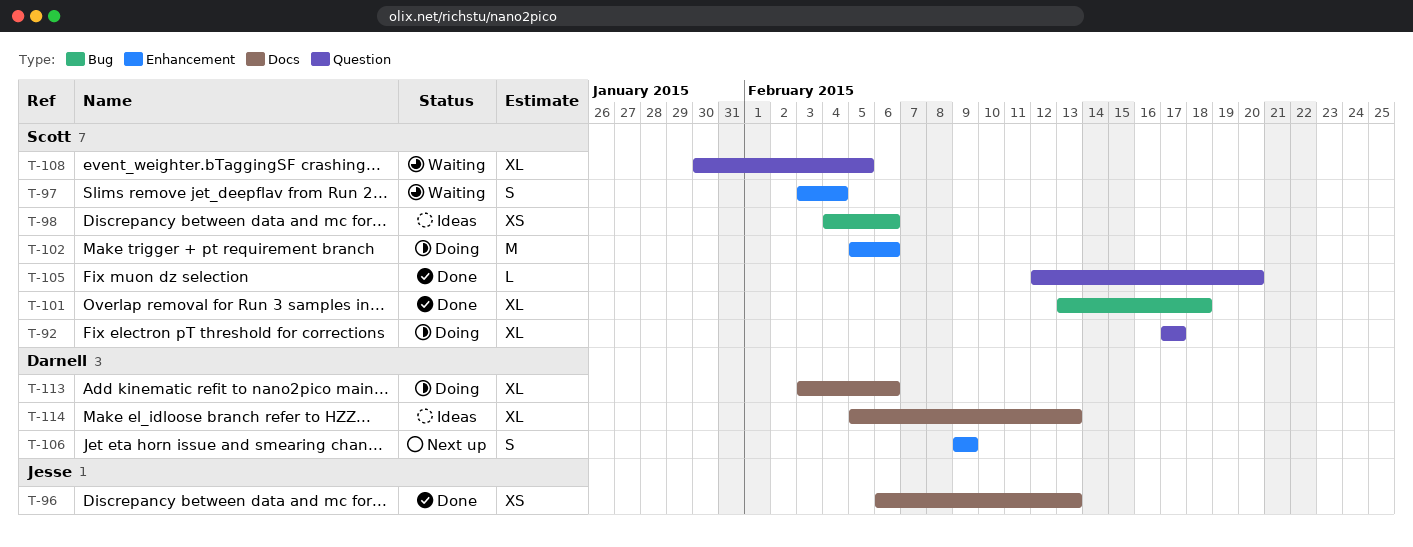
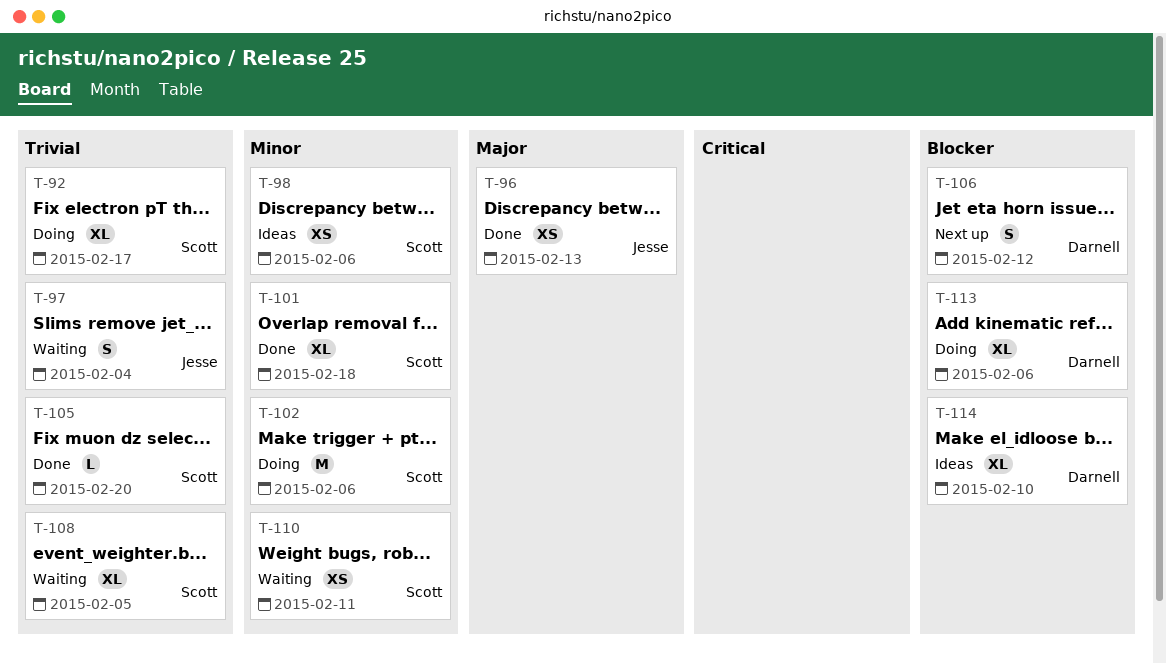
T-97, owner: Scott -> Jesse
T-106, due: Feb 9 -> Feb 12
T-110: none -> present
T-114, due: Feb 13 -> Feb 10

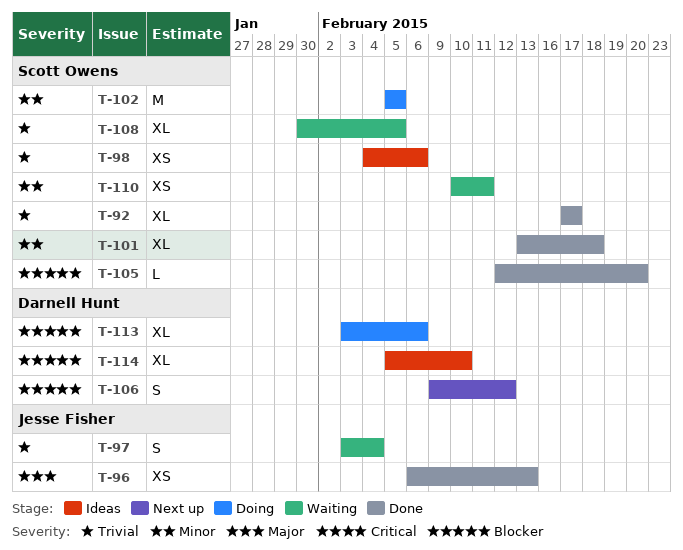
T-92, status: Doing -> Done
T-98, priority: Minor -> Trivial
T-102, due: Feb 6 -> Feb 5
T-105, priority: Trivial -> Blocker

